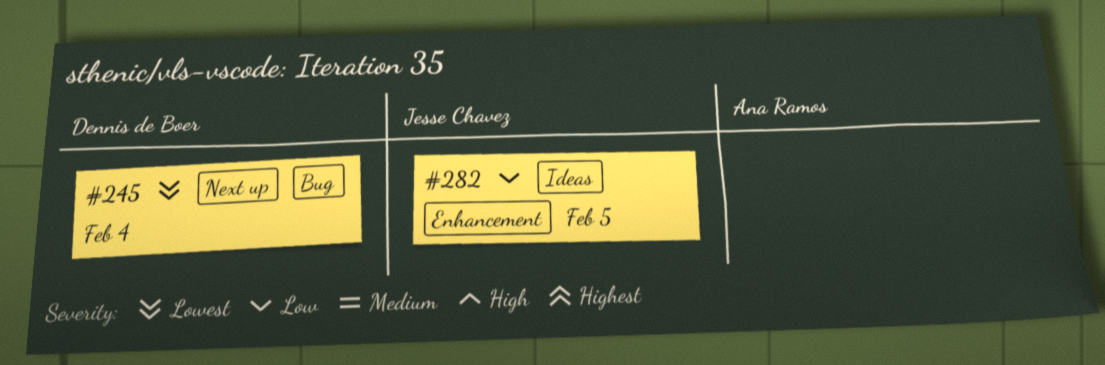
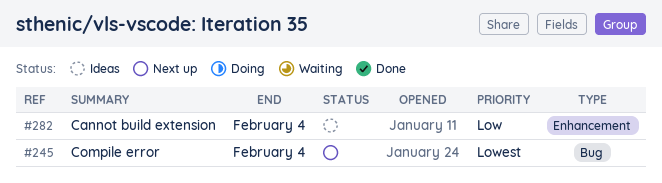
#282, due: Feb 5 -> Feb 4

